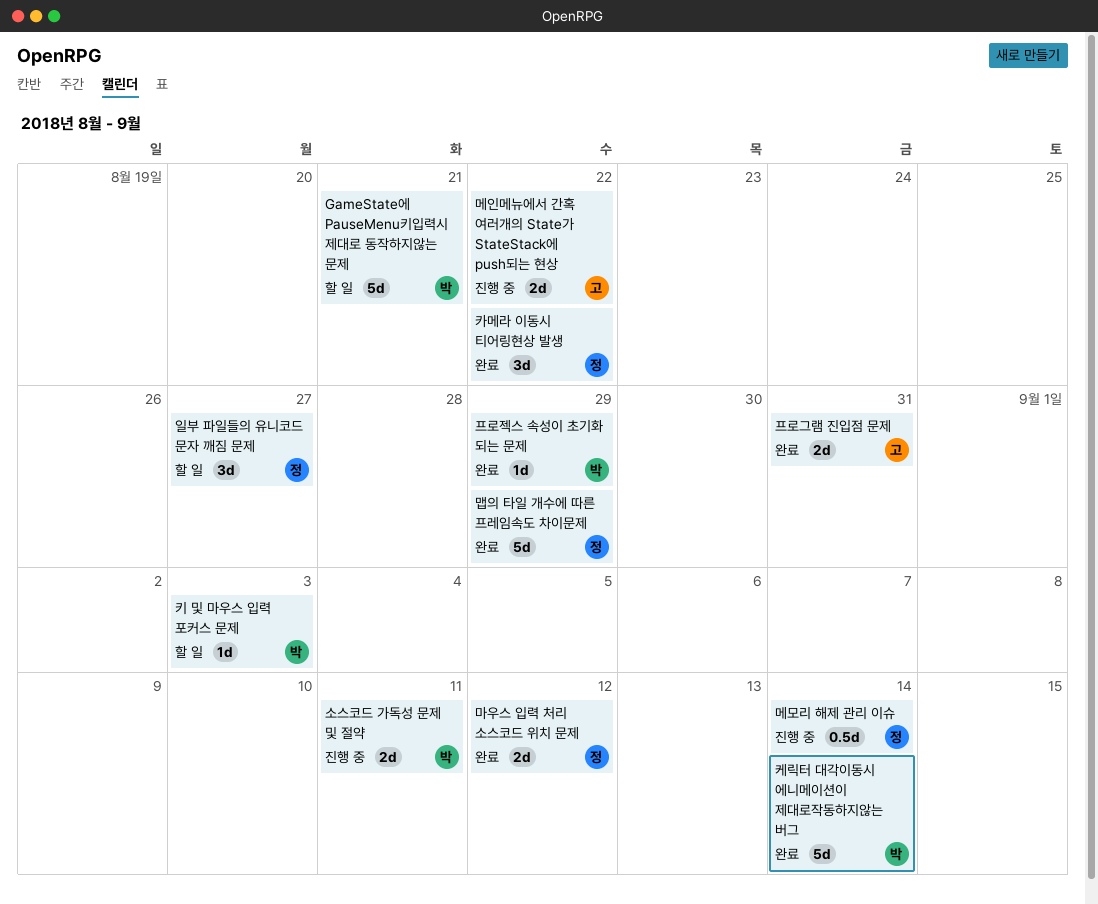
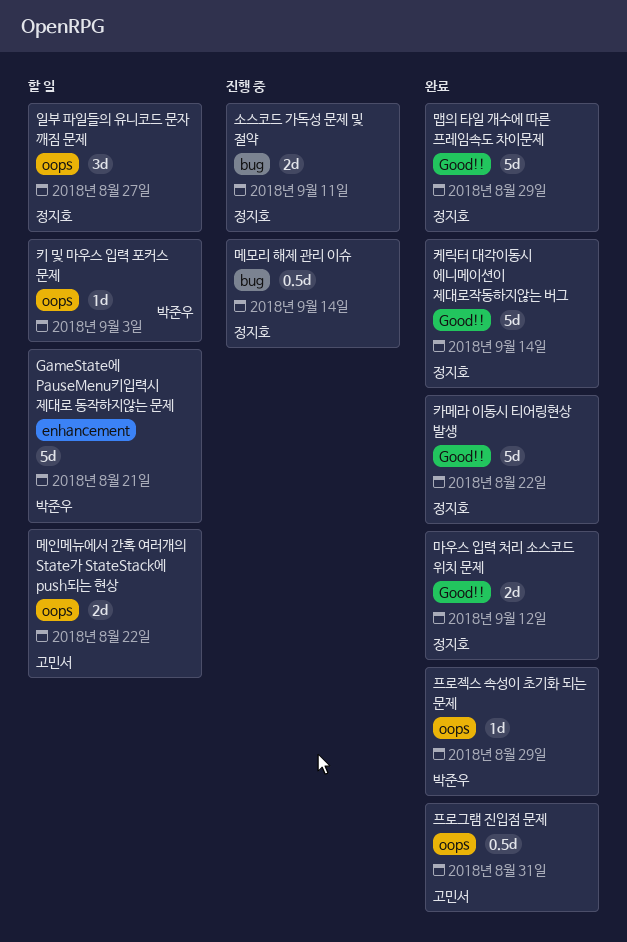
메인메뉴에서 간혹 여러개의 State가 StateStack에 push되는 현상, status: 진행 중 -> 할 일
소스코드 가독성 문제 및 절약, owner: 박준우 -> 정지호
카메라 이동시 티어링현상 발생, estimate: 3d -> 5d
케릭터 대각이동시 에니메이션이 제대로작동하지않는 버그, owner: 박준우 -> 정지호
프로그램 진입점 문제, estimate: 2d -> 0.5d

